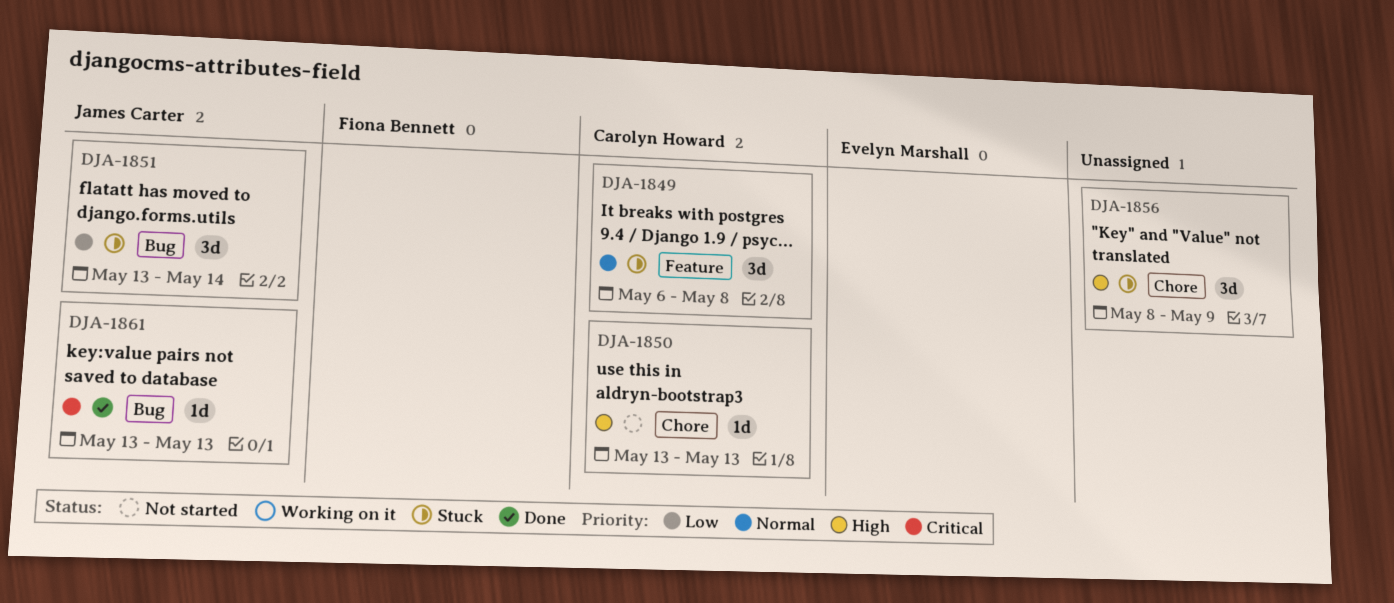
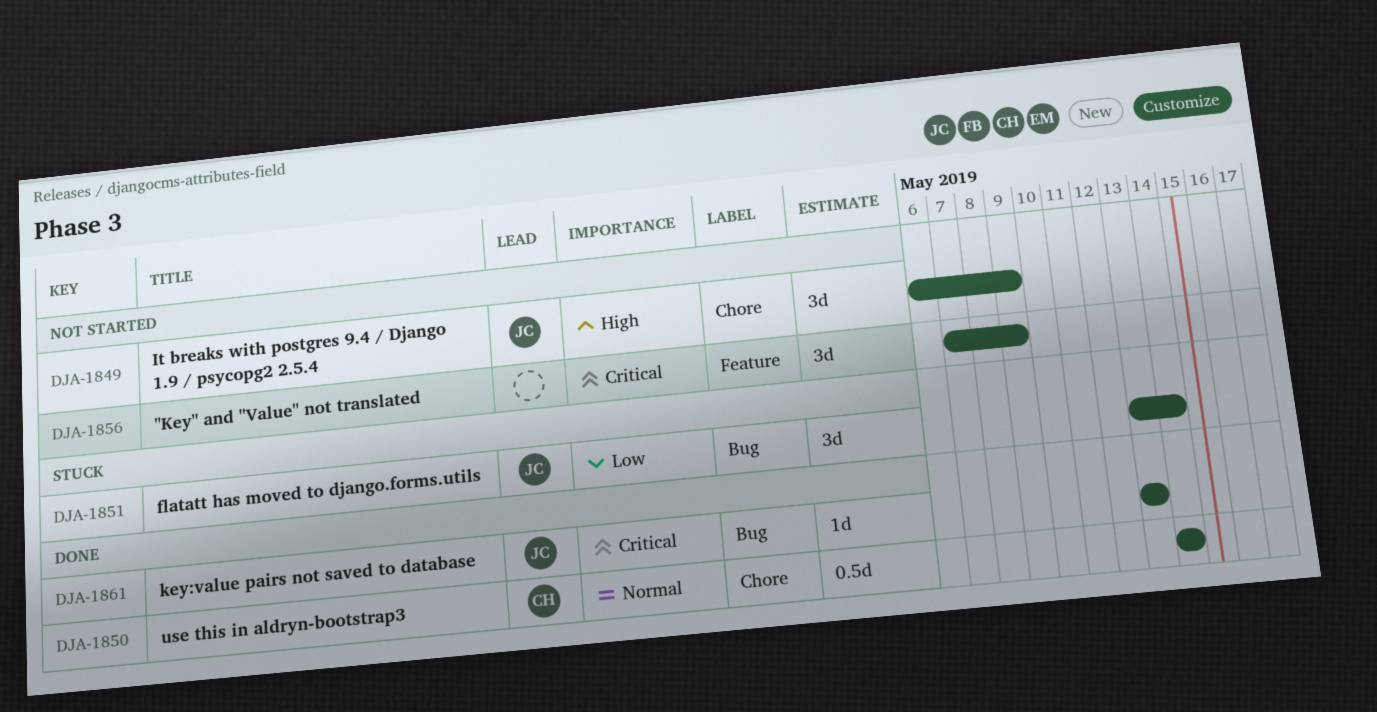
DJA-1849, status: Stuck -> Not started
DJA-1849, owner: Carolyn Howard -> James Carter
DJA-1849, priority: Normal -> High
DJA-1849, label: Feature -> Chore
DJA-1849, due: May 8 -> May 9
DJA-1850, status: Not started -> Done
DJA-1850, priority: High -> Normal
DJA-1850, estimate: 1d -> 0.5d
DJA-1850, start: May 13 -> May 14
DJA-1850, due: May 13 -> May 14
DJA-1856, status: Stuck -> Not started
DJA-1856, priority: High -> Critical
DJA-1856, label: Chore -> Feature
DJA-1856, start: May 8 -> May 7

